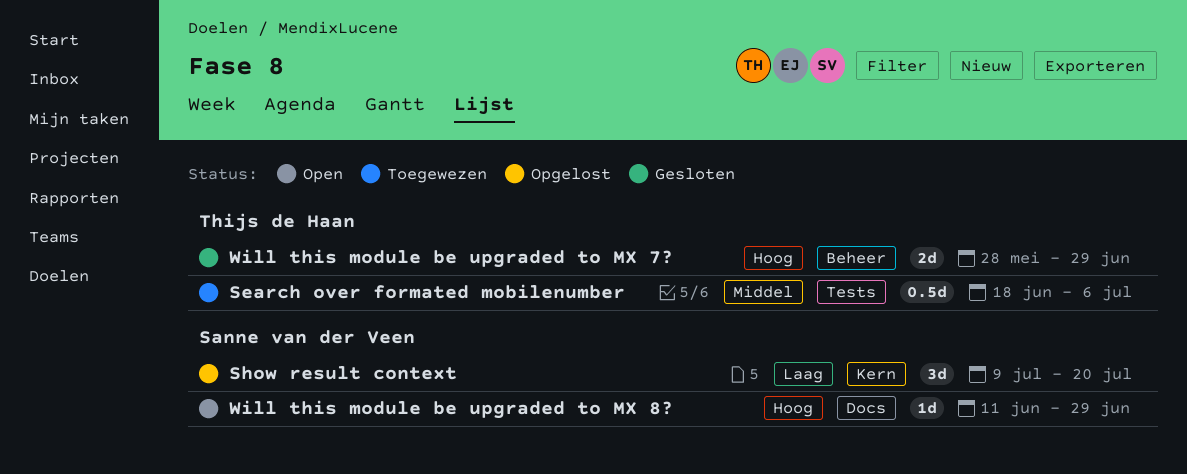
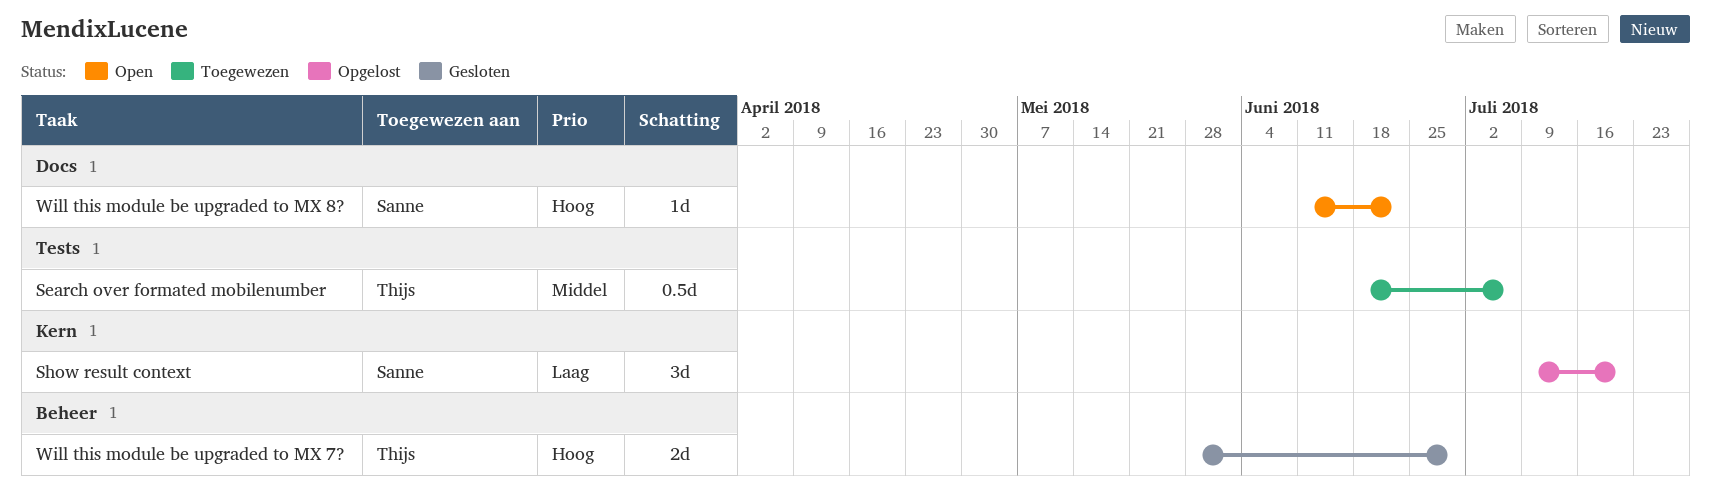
Will this module be upgraded to MX 8?, due: Jun 29 -> Jun 22

